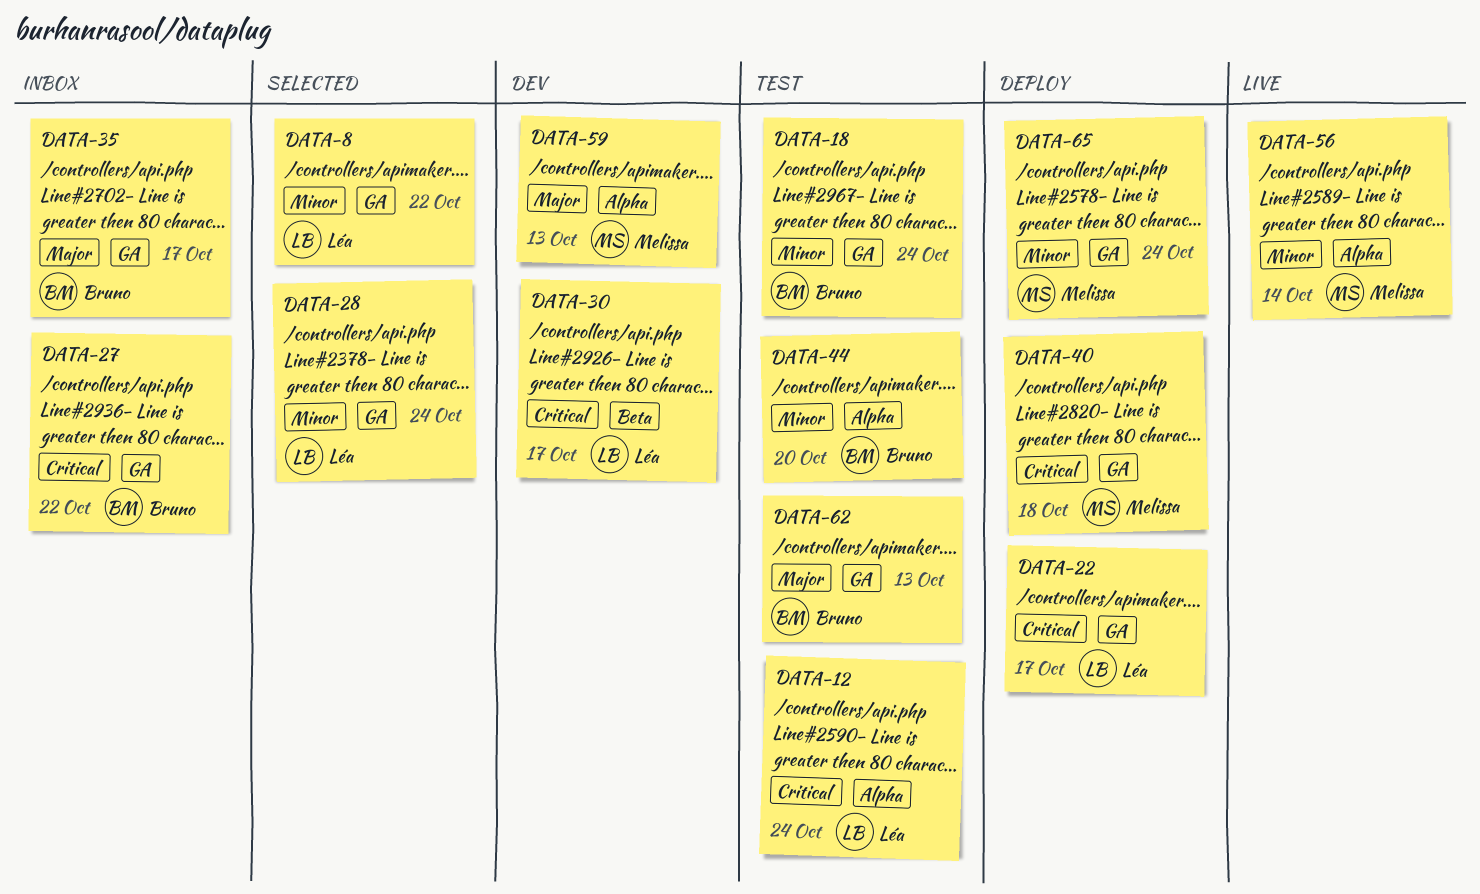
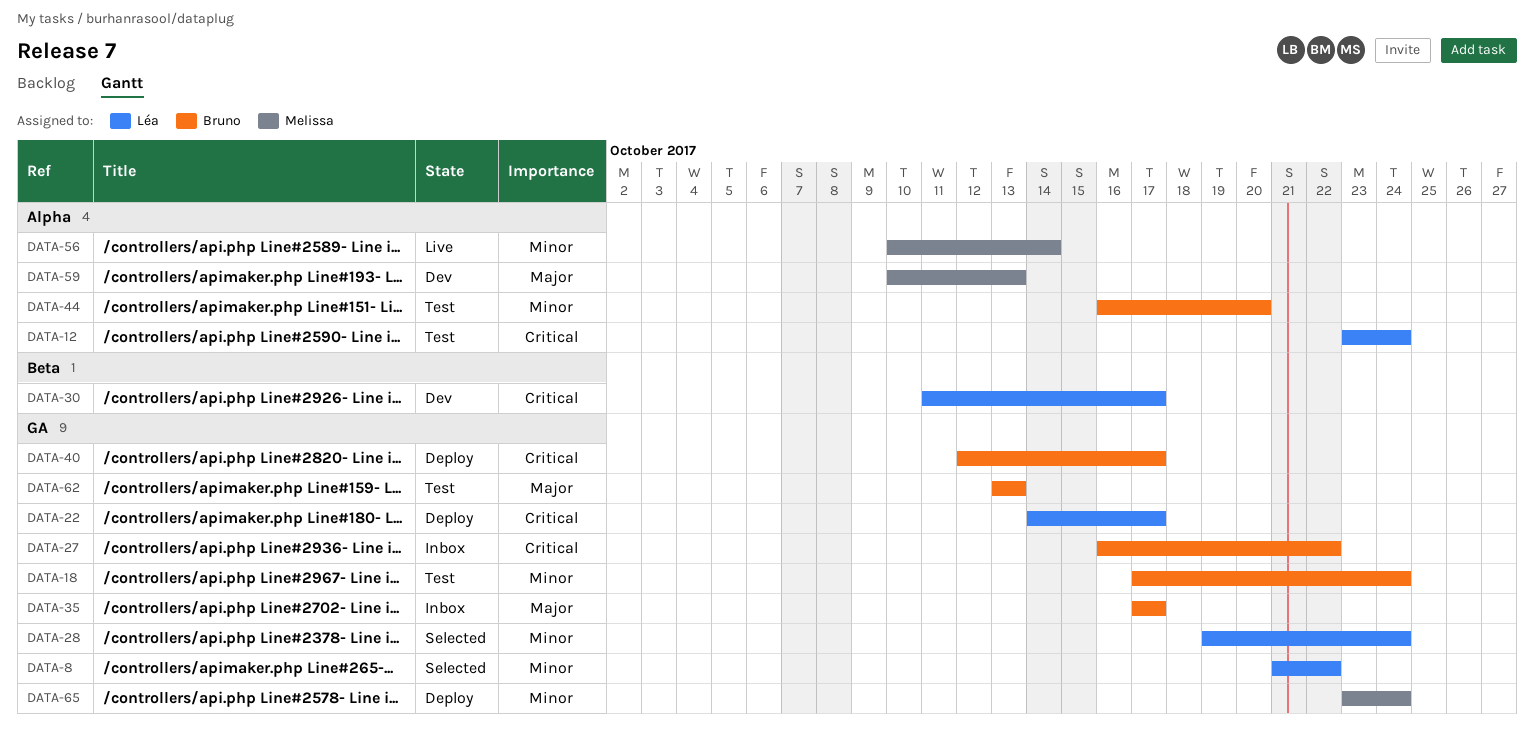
DATA-40, owner: Melissa -> Bruno
DATA-40, due: Oct 18 -> Oct 17

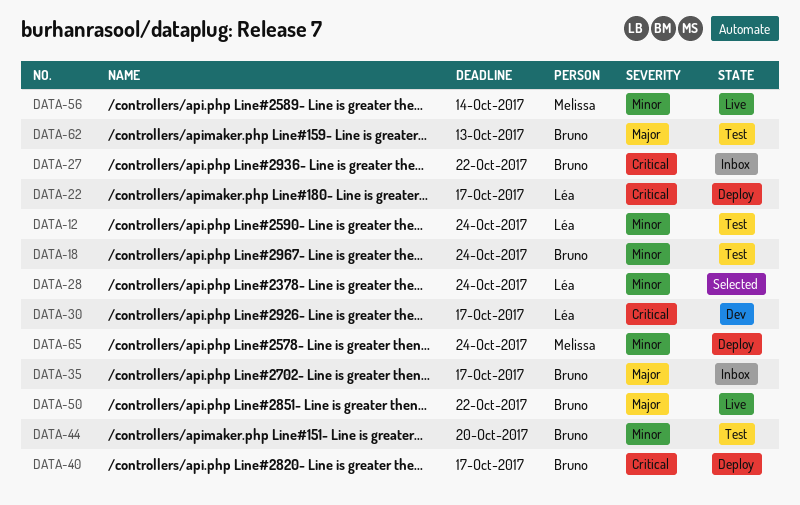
DATA-8: present -> none
DATA-12, priority: Critical -> Minor
DATA-50: none -> present
DATA-59: present -> none

